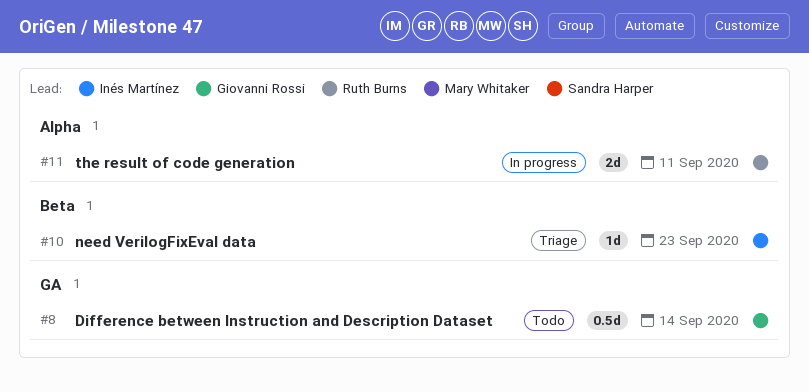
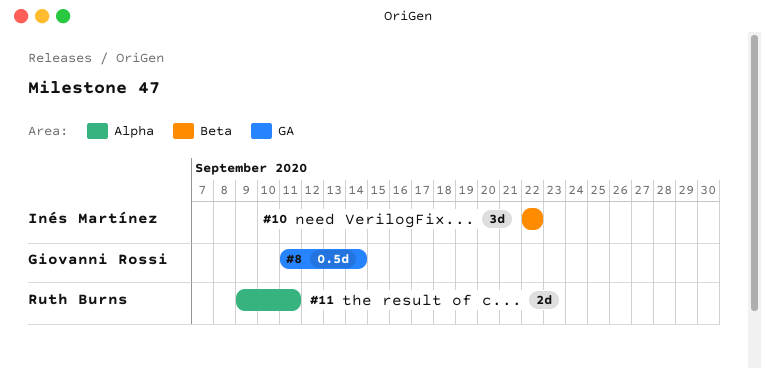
#10, estimate: 1d -> 3d
#10, due: Sep 23 -> Sep 22

